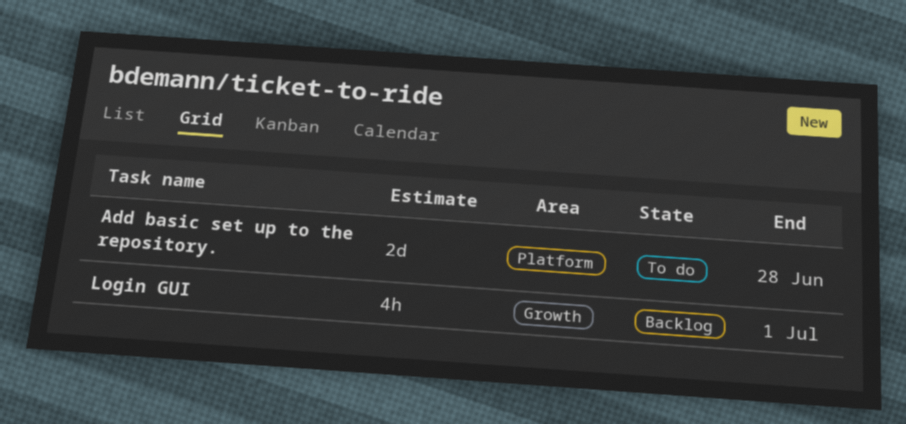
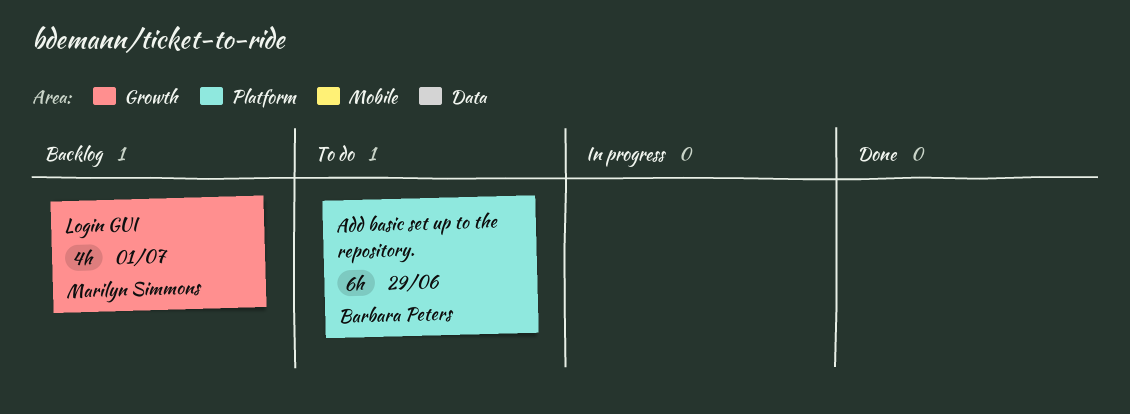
Add basic set up to the repository., estimate: 2d -> 6h
Add basic set up to the repository., due: Jun 28 -> Jun 29

